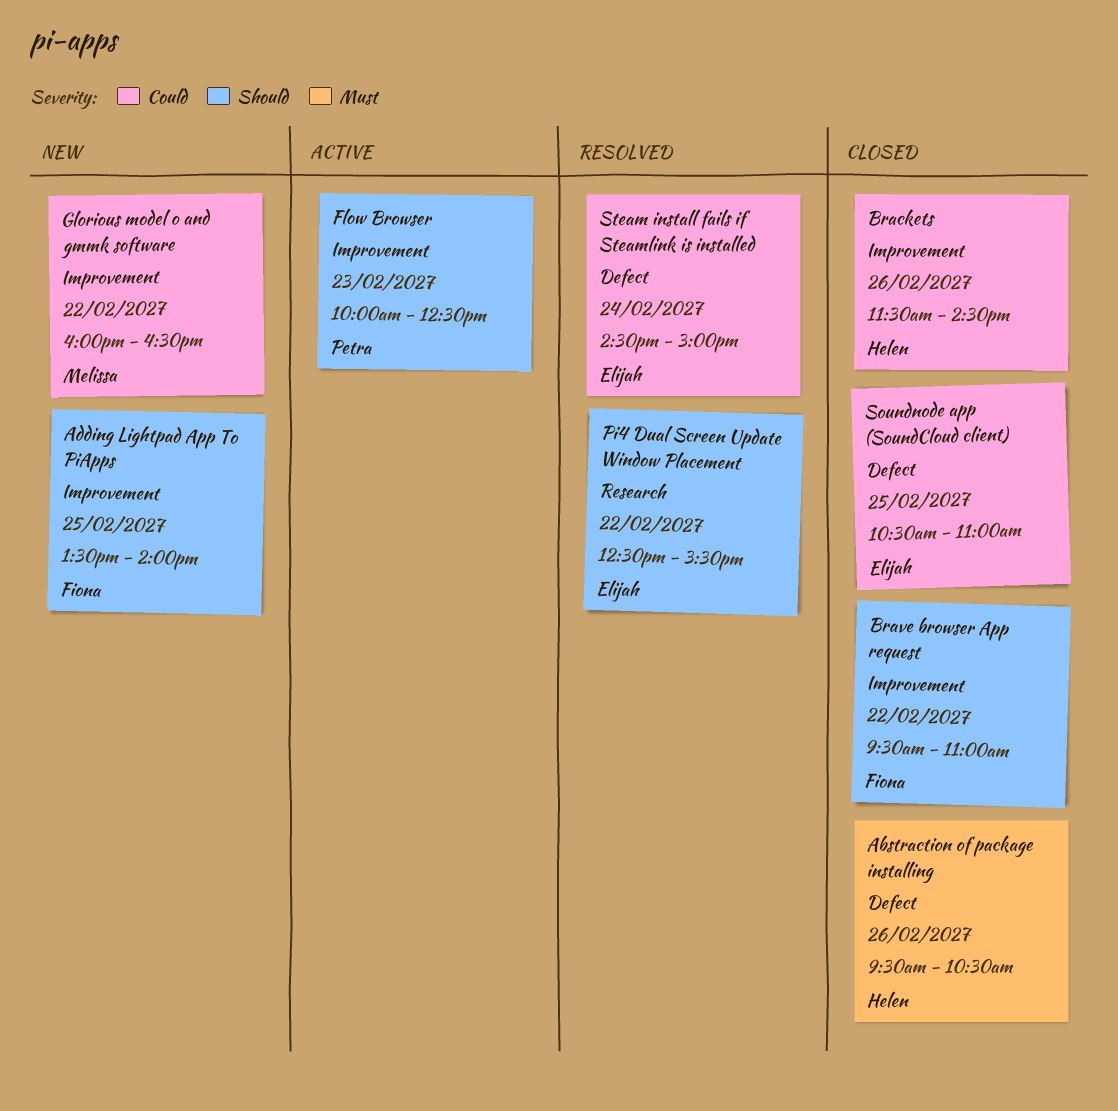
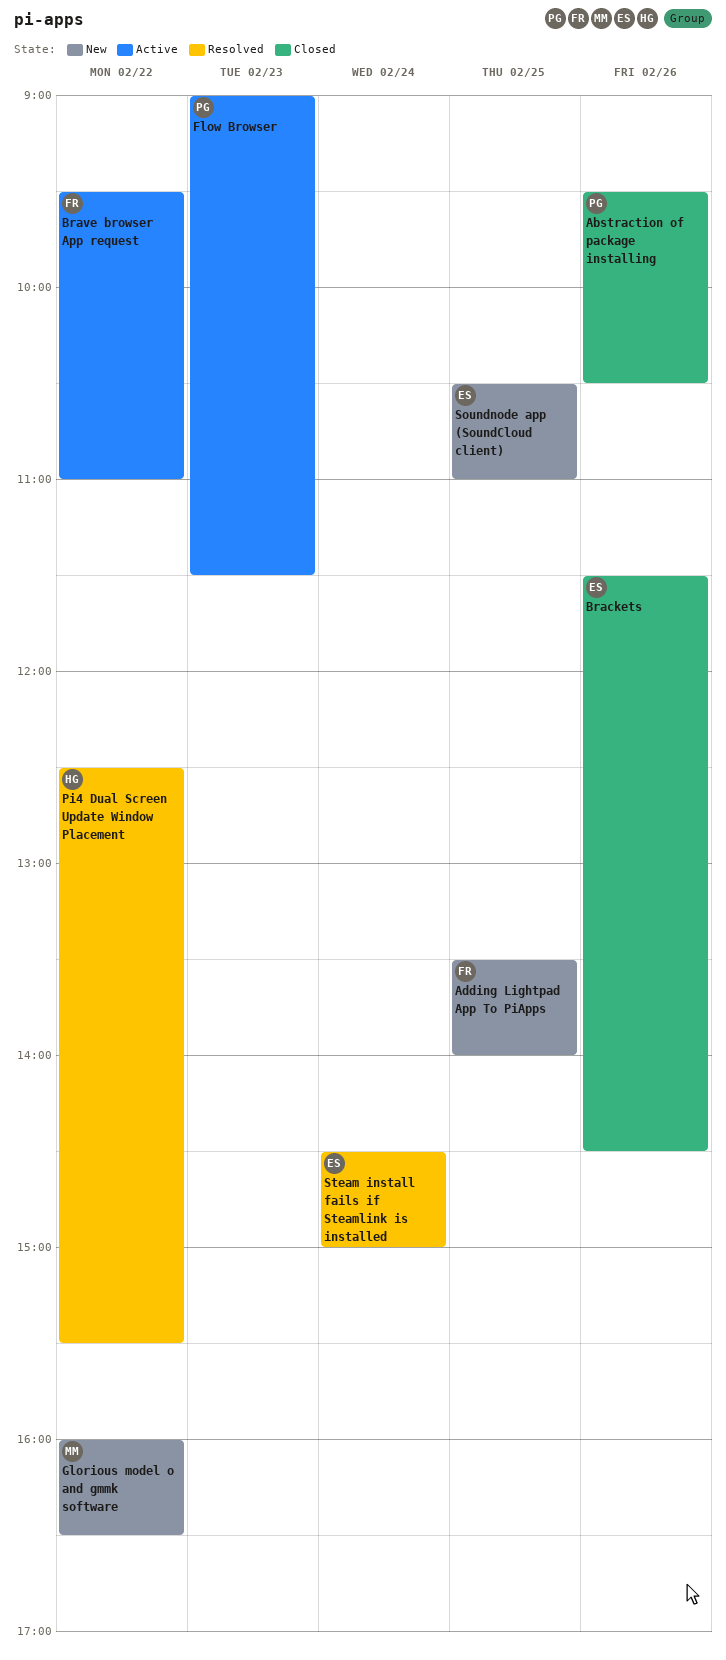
Abstraction of package installing, owner: Helen -> Petra
Brackets, owner: Helen -> Elijah
Brave browser App request, status: Closed -> Active
Flow Browser, begins: 10:00 -> 09:00
Flow Browser, ends: 12:30 -> 11:30
Pi4 Dual Screen Update Window Placement, owner: Elijah -> Helen
Soundnode app (SoundCloud client), status: Closed -> New

